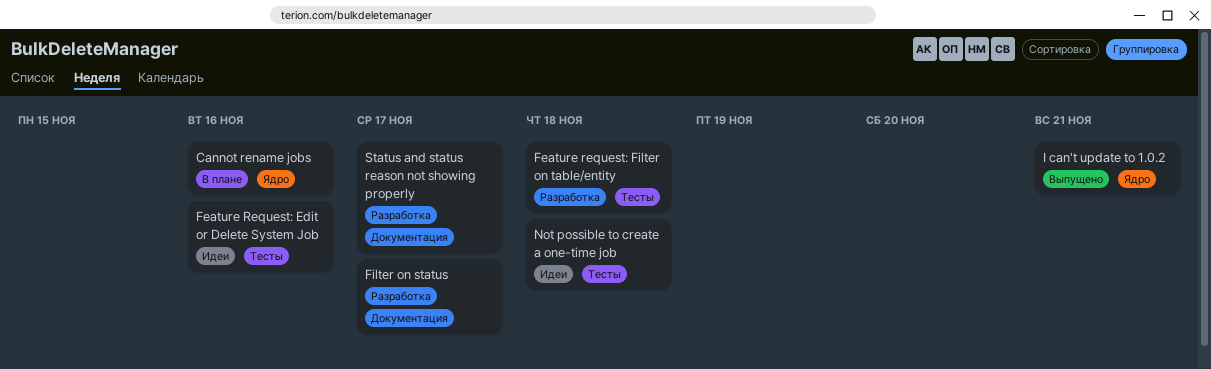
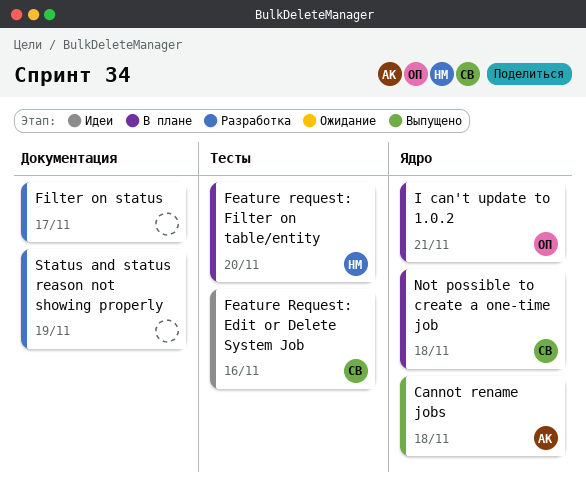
Cannot rename jobs, status: В плане -> Выпущено
Cannot rename jobs, due: Nov 16 -> Nov 18
Feature request: Filter on table/entity, status: Разработка -> В плане
Feature request: Filter on table/entity, due: Nov 18 -> Nov 20
I can't update to 1.0.2, status: Выпущено -> В плане
Not possible to create a one-time job, status: Идеи -> В плане
Not possible to create a one-time job, label: Тесты -> Ядро
Status and status reason not showing properly, due: Nov 17 -> Nov 19

